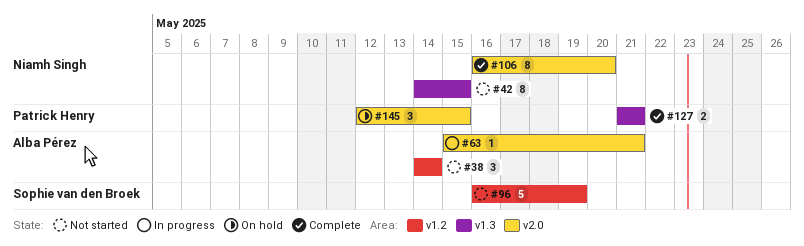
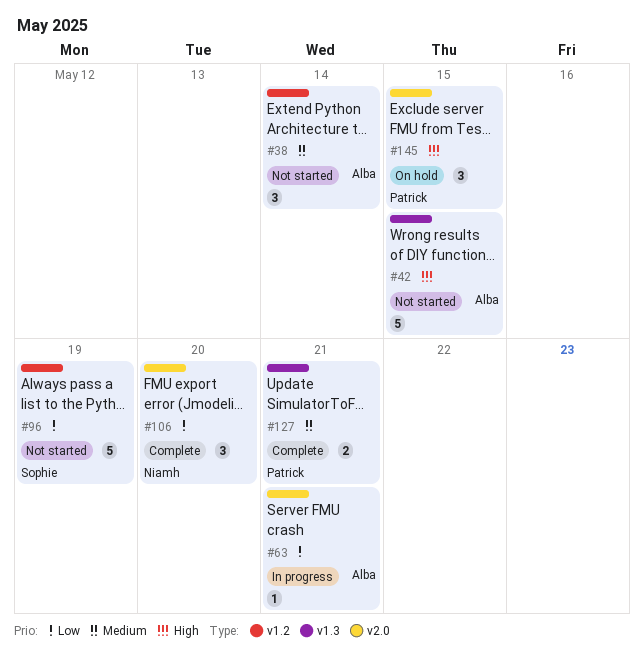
#42, owner: Niamh Singh -> Alba Pérez
#42, estimate: 8 -> 5
#106, estimate: 8 -> 3

